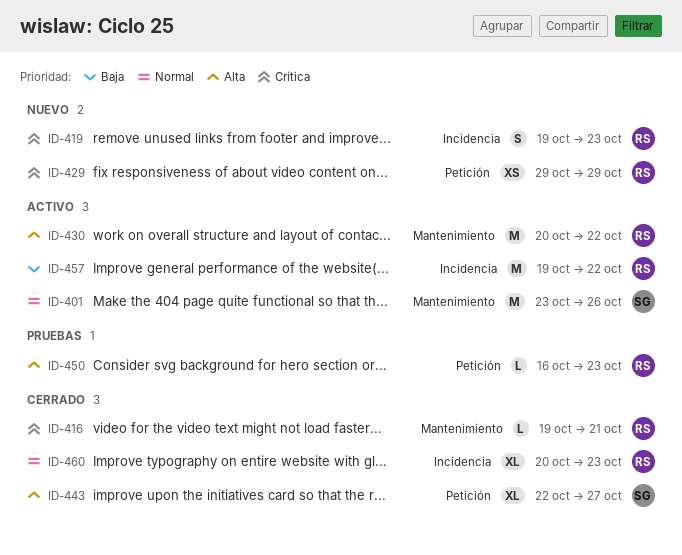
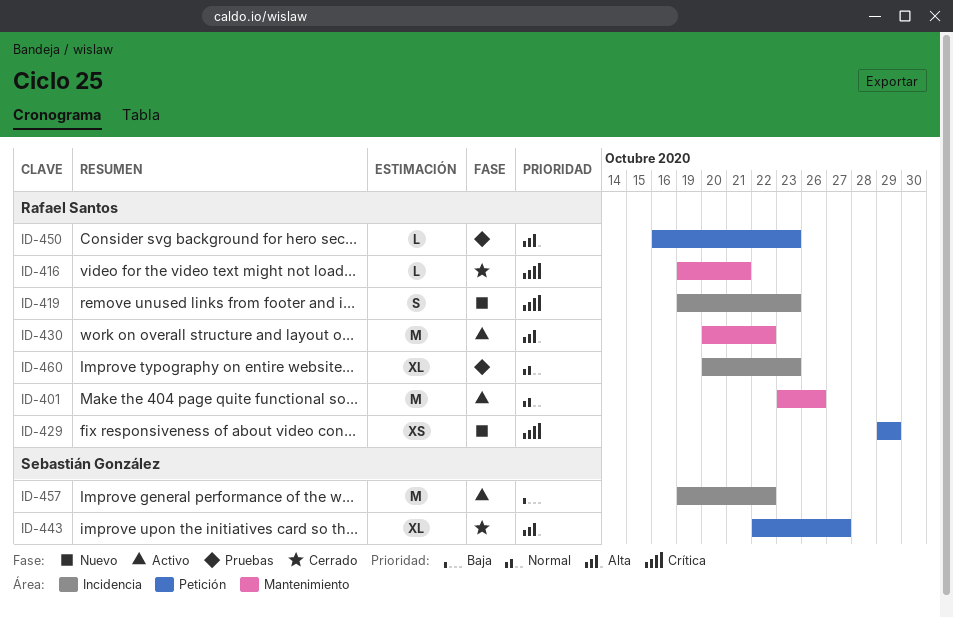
ID-401, owner: Sebastián González -> Rafael Santos
ID-457, owner: Rafael Santos -> Sebastián González
ID-460, status: Cerrado -> Pruebas

